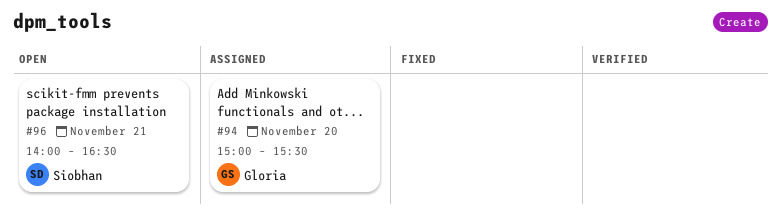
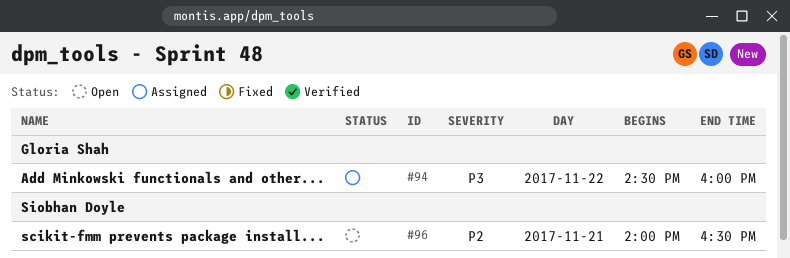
#94, day: Nov 20 -> Nov 22
#94, begins: 15:00 -> 14:30
#94, ends: 15:30 -> 16:00

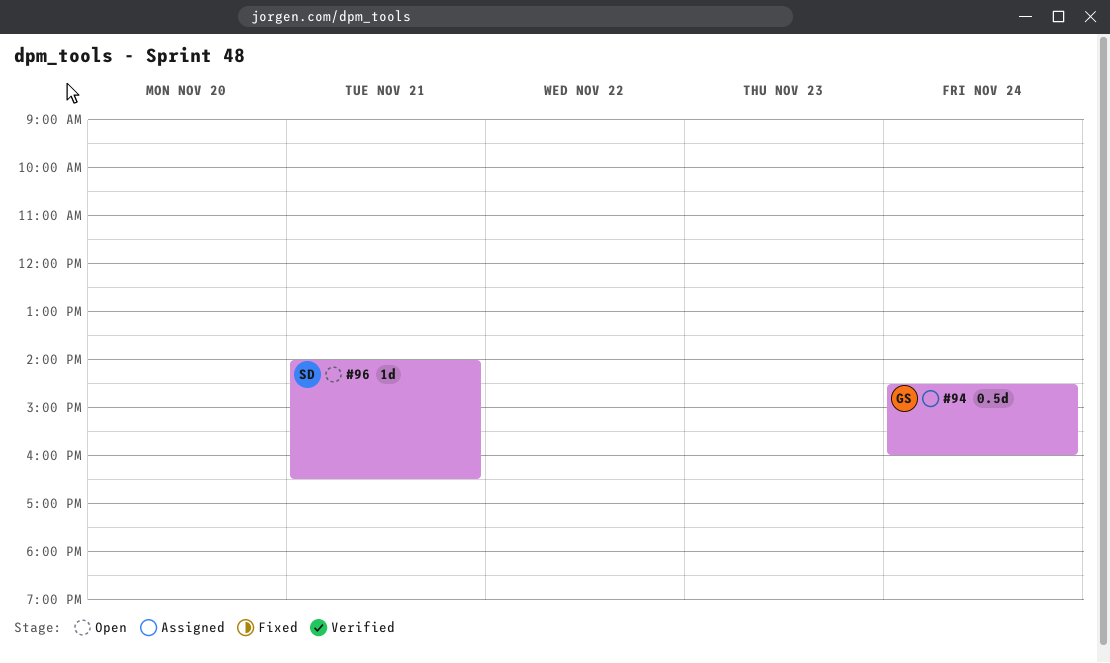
#94, day: Nov 22 -> Nov 24

